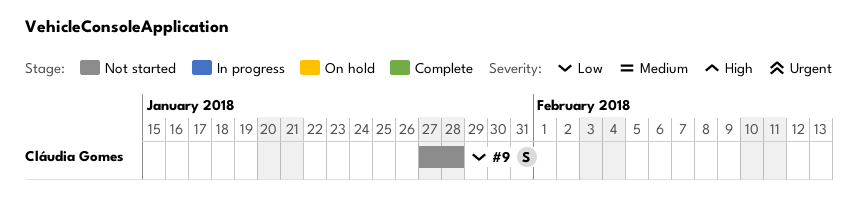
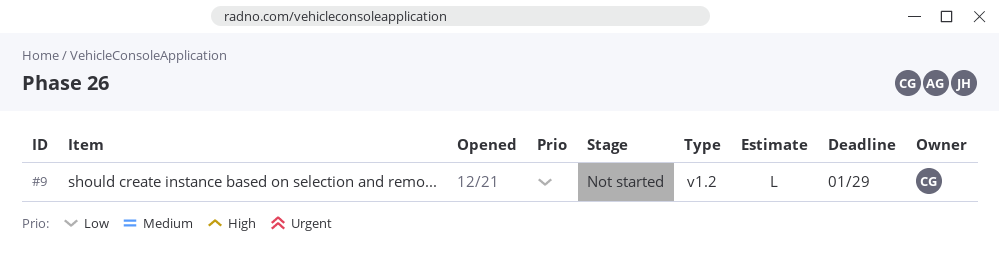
#9, estimate: S -> L
#9, due: Jan 28 -> Jan 29

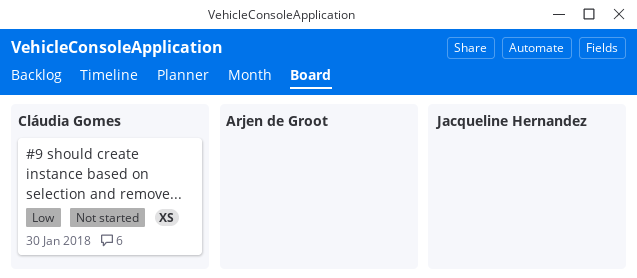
#9, estimate: L -> XS
#9, due: Jan 29 -> Jan 30

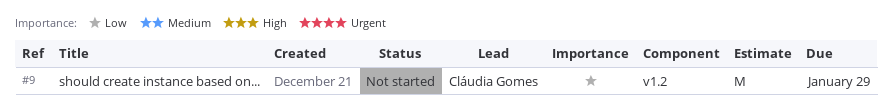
#9, estimate: XS -> M
#9, due: Jan 30 -> Jan 29

